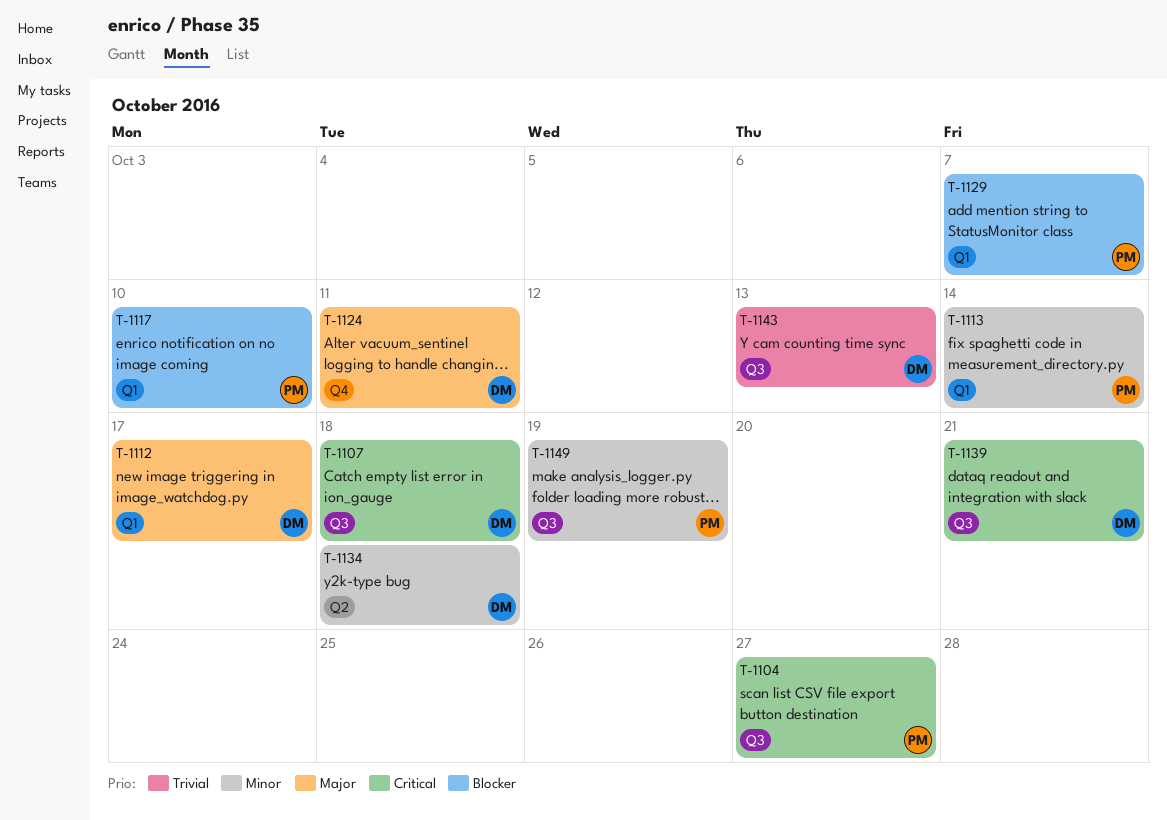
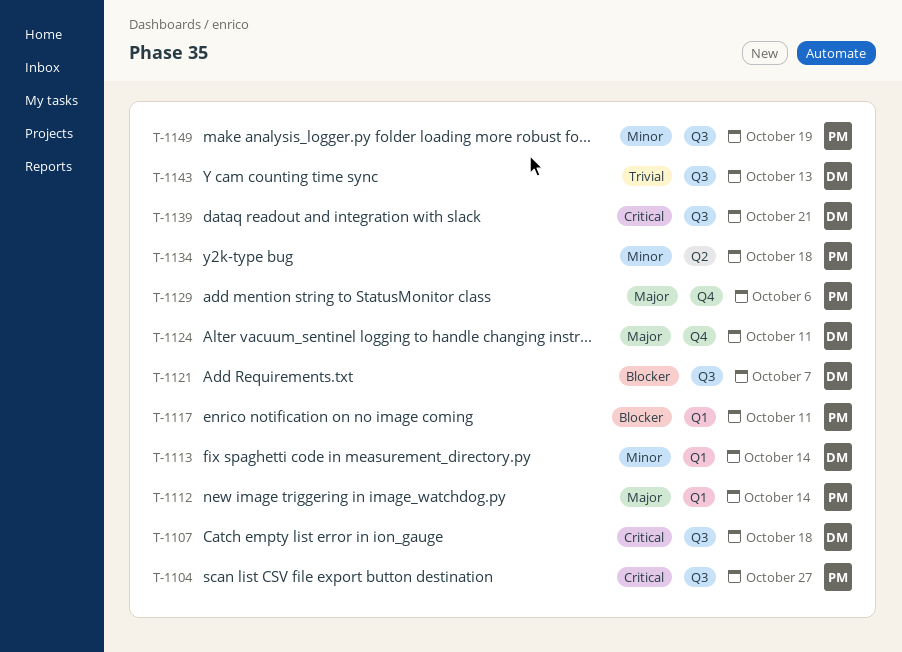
T-1112, owner: DM -> PM
T-1112, due: Oct 17 -> Oct 14
T-1113, owner: PM -> DM
T-1117, due: Oct 10 -> Oct 11
T-1121: none -> present
T-1129, priority: Blocker -> Major
T-1129, label: Q1 -> Q4
T-1129, due: Oct 7 -> Oct 6
T-1134, owner: DM -> PM

